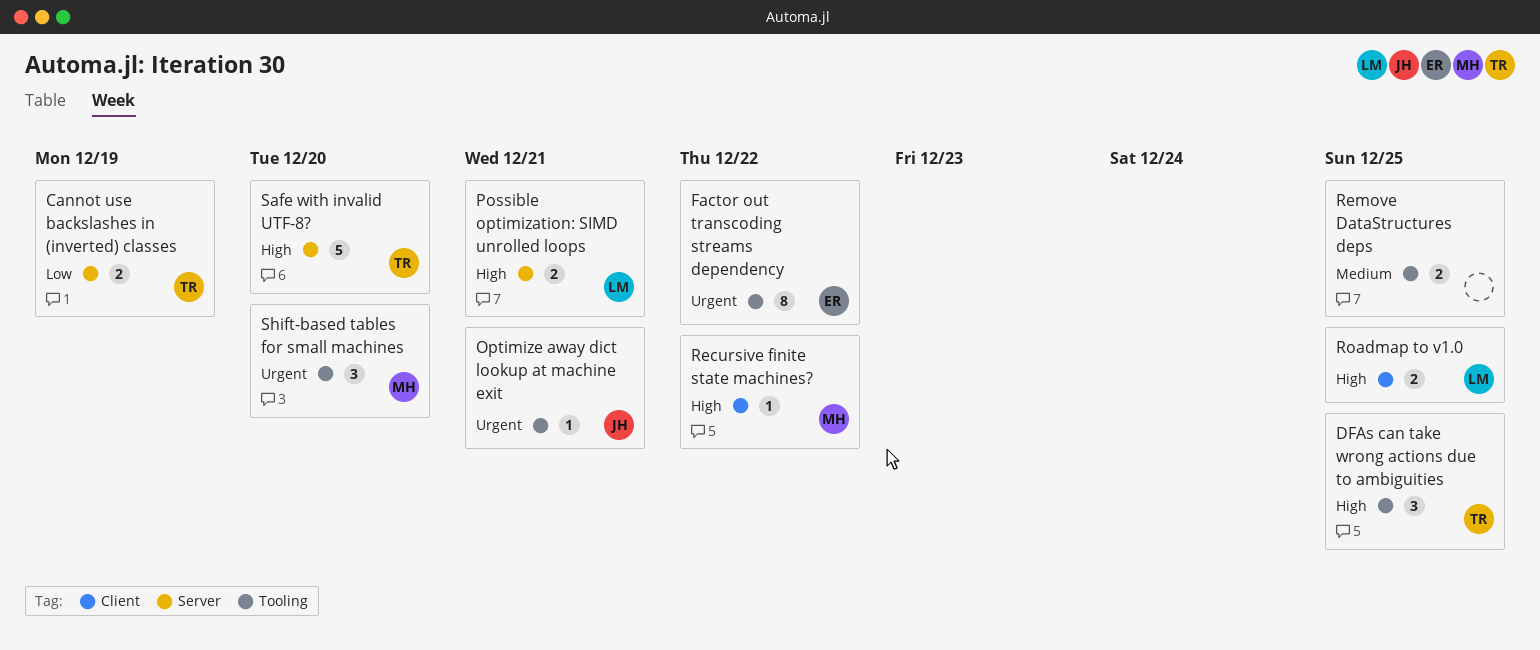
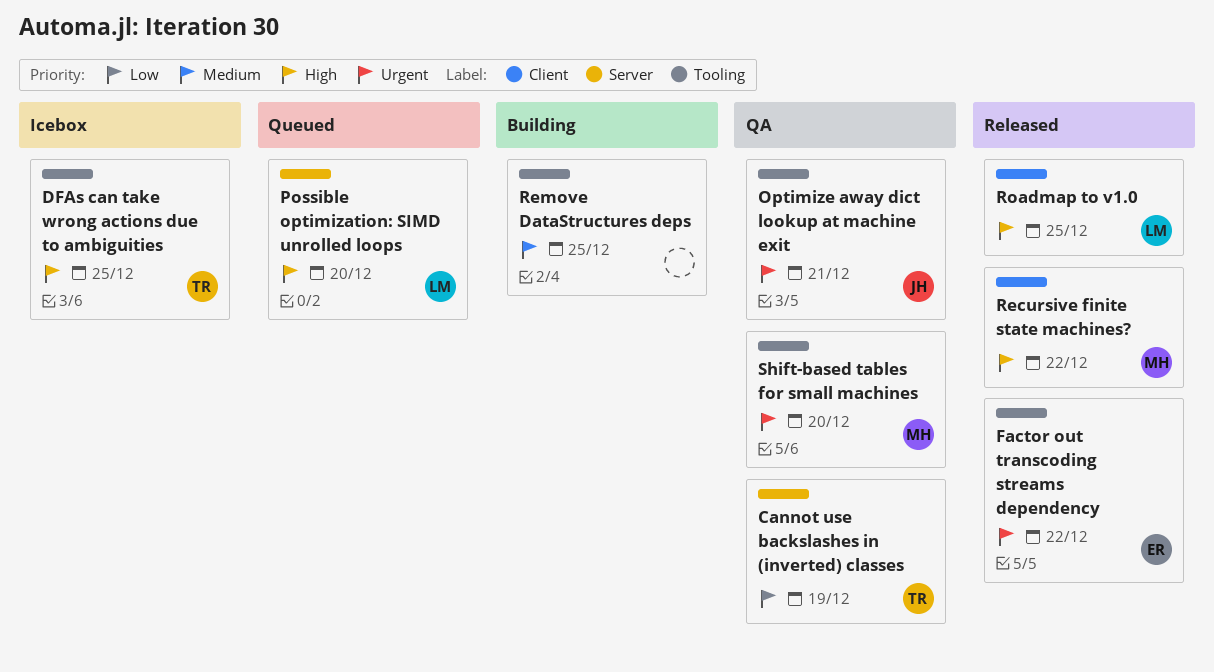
Possible optimization: SIMD unrolled loops, due: Dec 21 -> Dec 20
Safe with invalid UTF-8?: present -> none

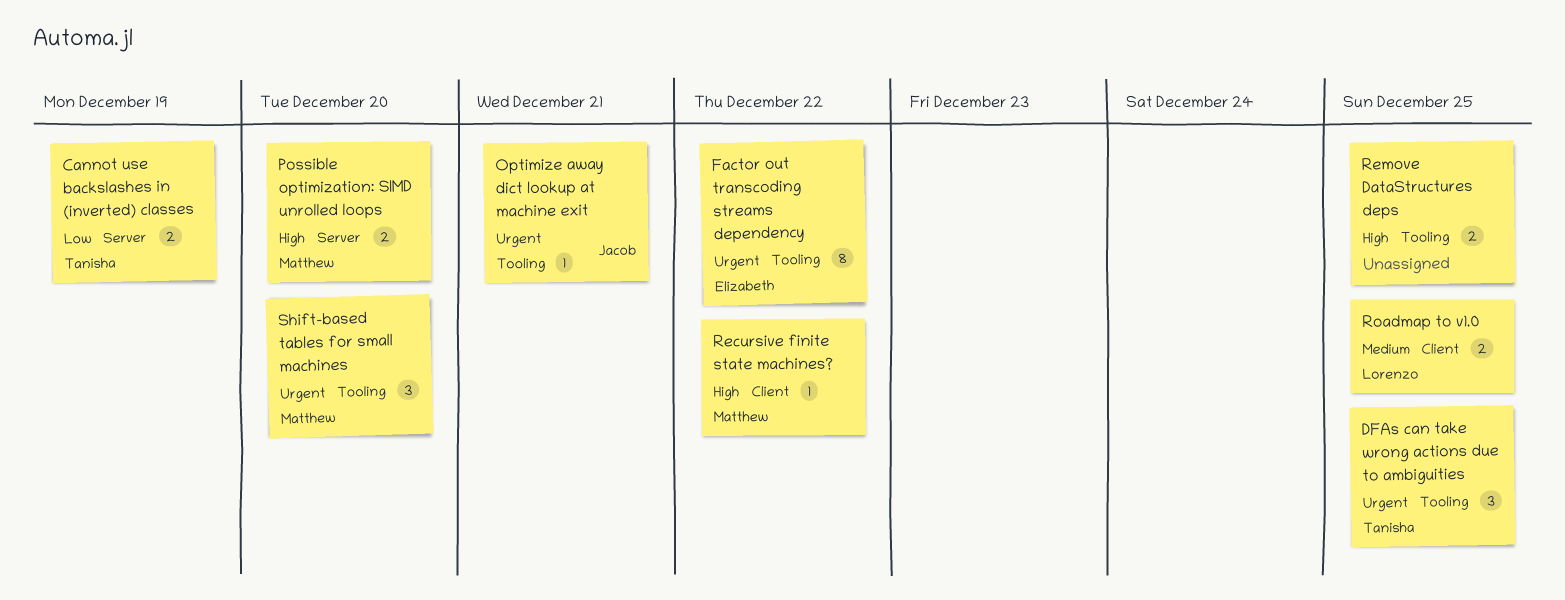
DFAs can take wrong actions due to ambiguities, priority: High -> Urgent
Possible optimization: SIMD unrolled loops, owner: Lorenzo -> Matthew
Remove DataStructures deps, priority: Medium -> High
Roadmap to v1.0, priority: High -> Medium

